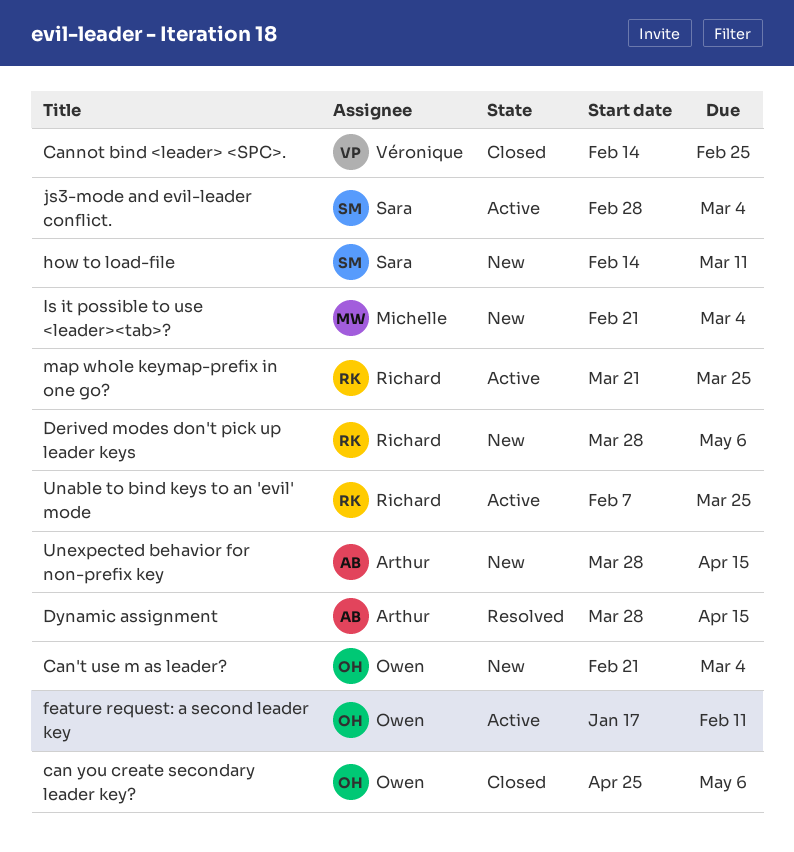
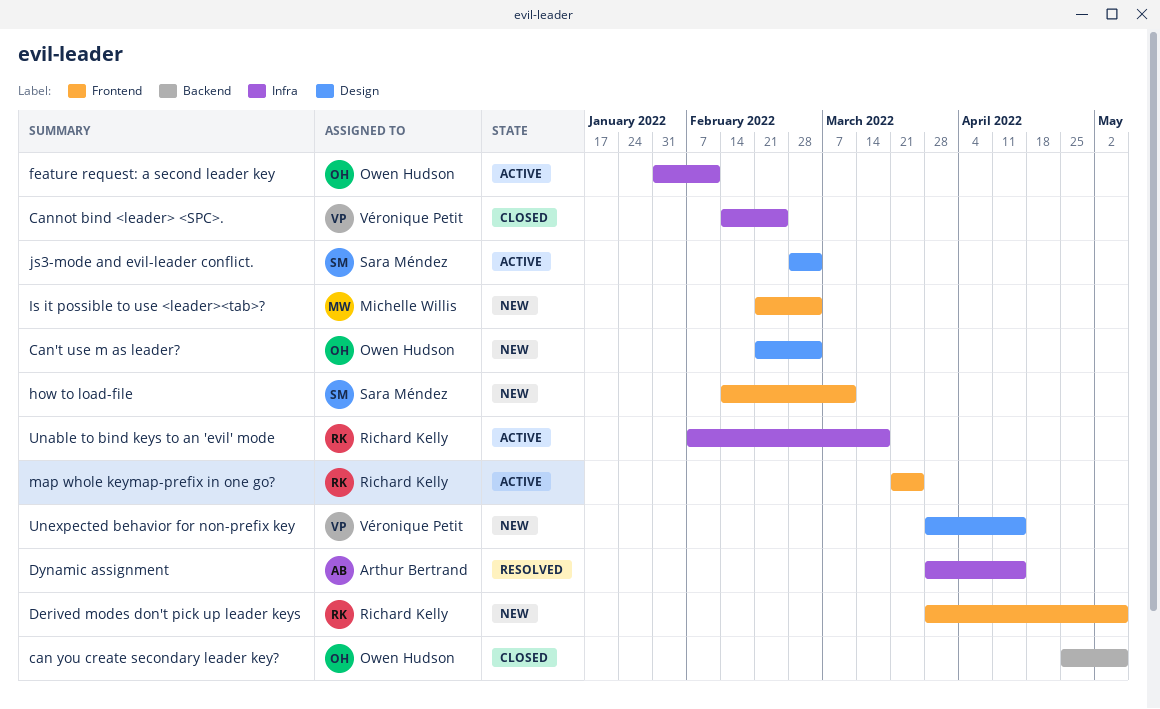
feature request: a second leader key, start: Jan 17 -> Jan 31
Unable to bind keys to an 'evil' mode, due: Mar 25 -> Mar 18
Unexpected behavior for non-prefix key, owner: Arthur Bertrand -> Véronique Petit

